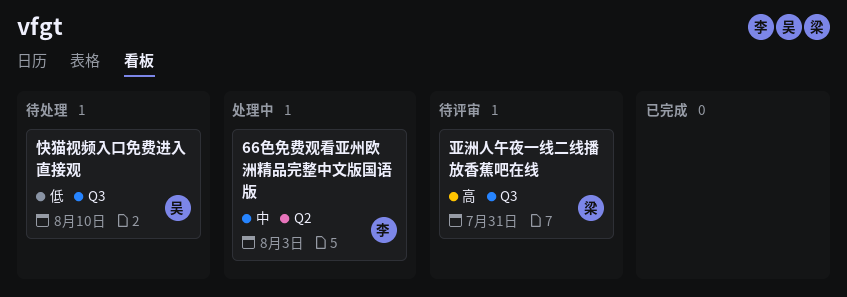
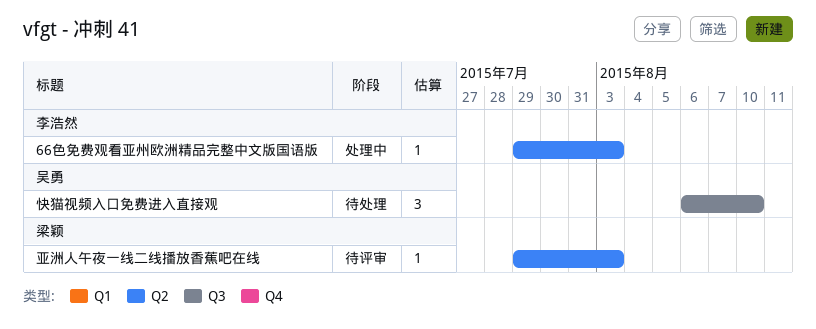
亚洲人午夜一线二线播放香蕉吧在线, label: Q3 -> Q2
亚洲人午夜一线二线播放香蕉吧在线, due: Jul 31 -> Aug 3

